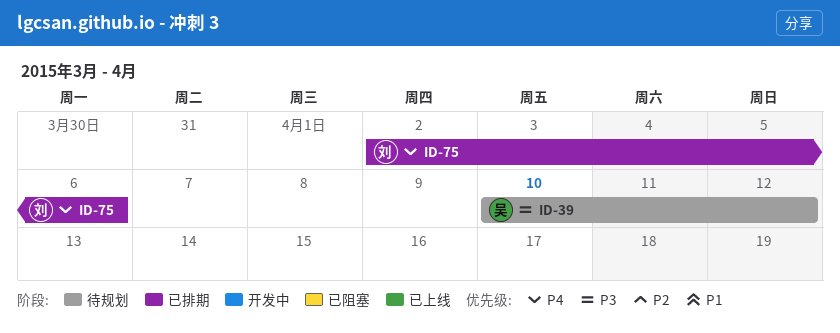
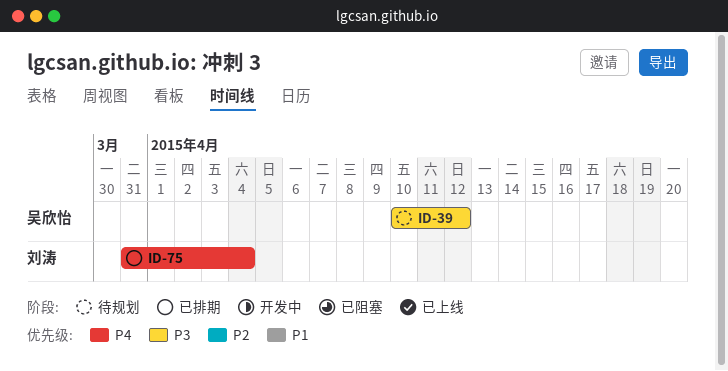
ID-75, start: Apr 2 -> Mar 31
ID-75, due: Apr 6 -> Apr 4

